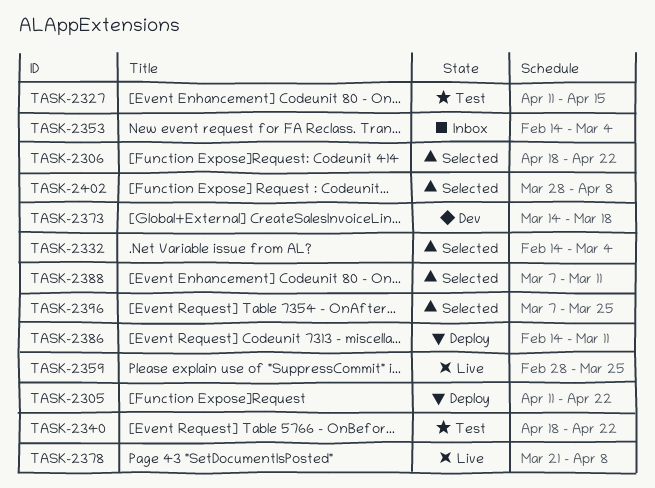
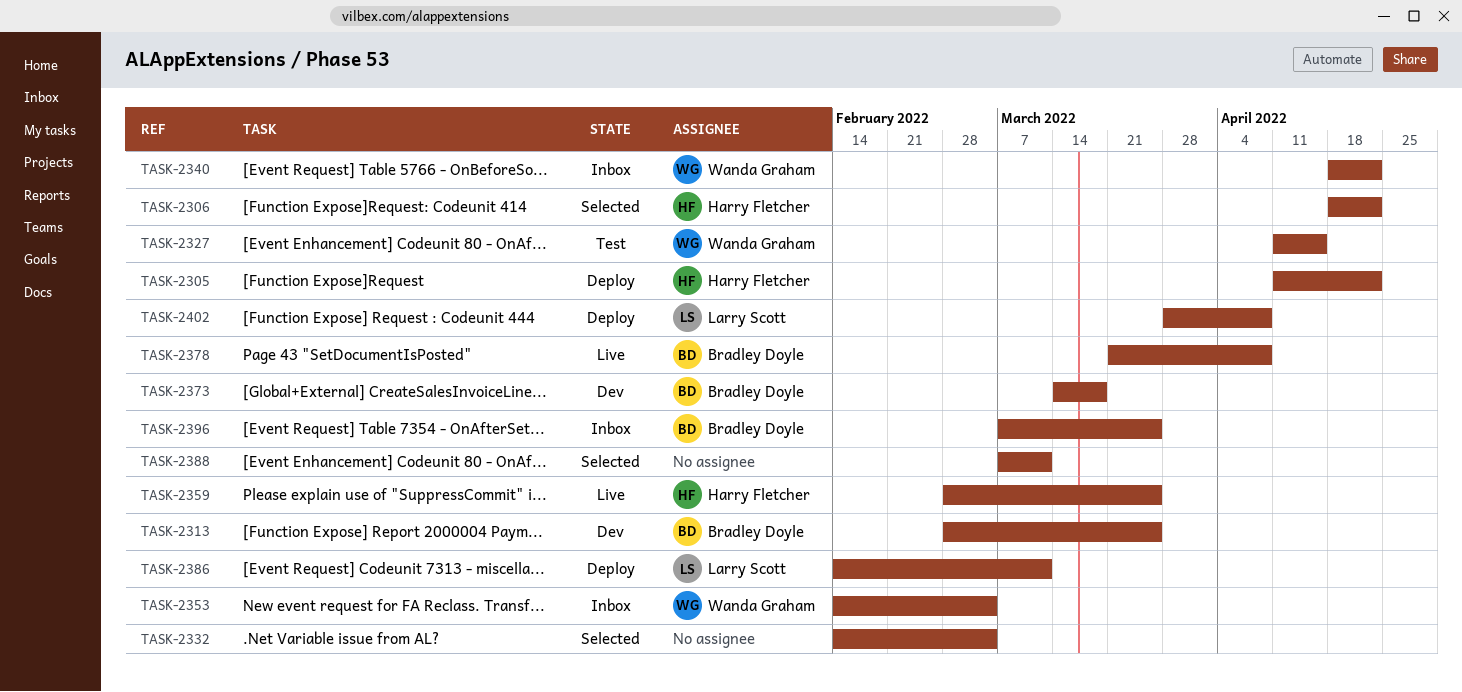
TASK-2313: none -> present
TASK-2340, status: Test -> Inbox
TASK-2396, status: Selected -> Inbox
TASK-2402, status: Selected -> Deploy

